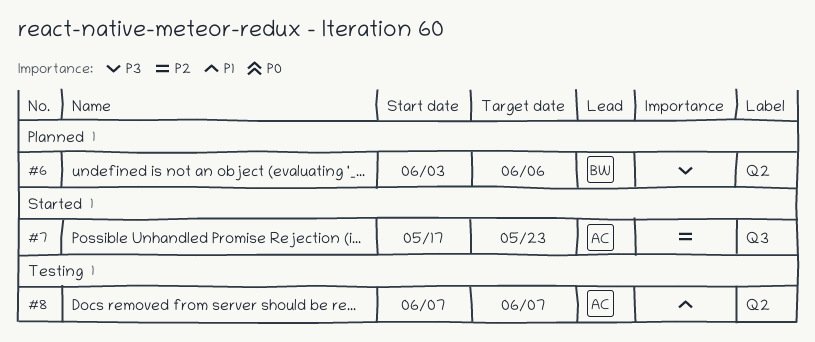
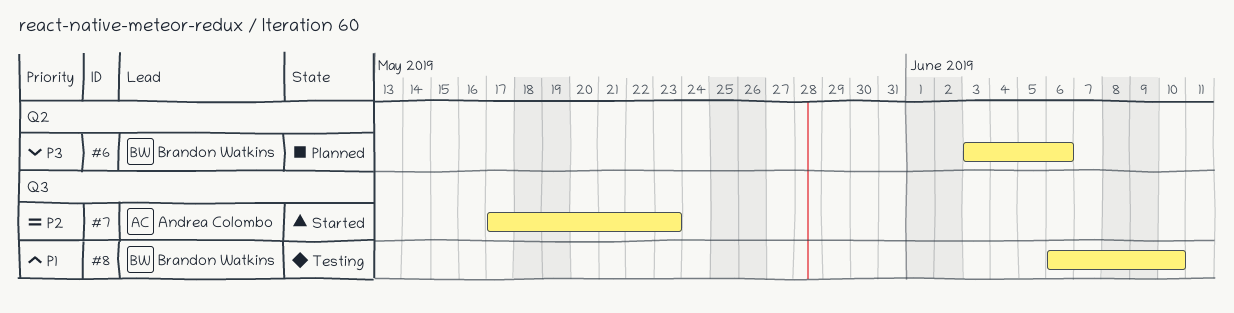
#8, owner: Andrea Colombo -> Brandon Watkins
#8, label: Q2 -> Q3
#8, start: Jun 7 -> Jun 6
#8, due: Jun 7 -> Jun 10

